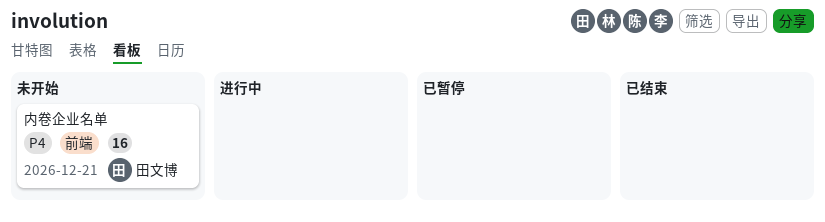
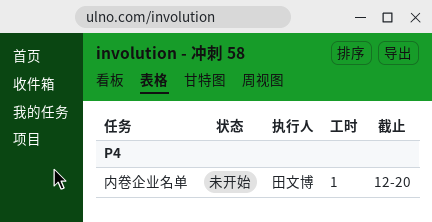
内卷企业名单, estimate: 16 -> 1
内卷企业名单, due: Dec 21 -> Dec 20

